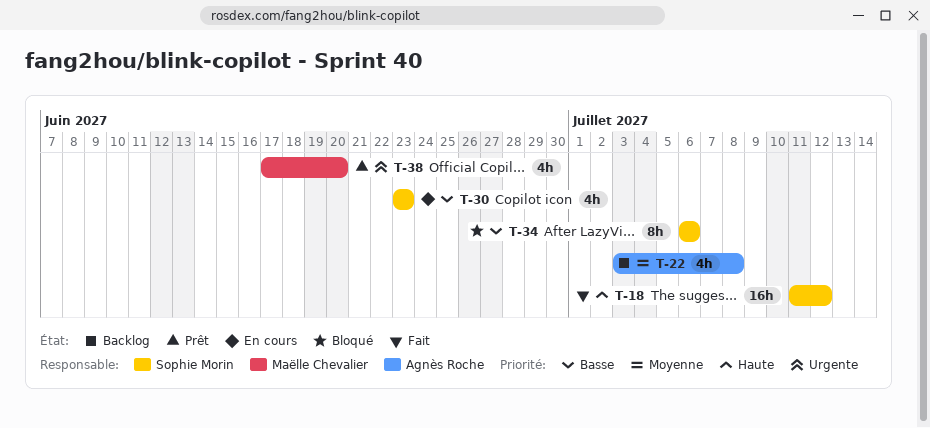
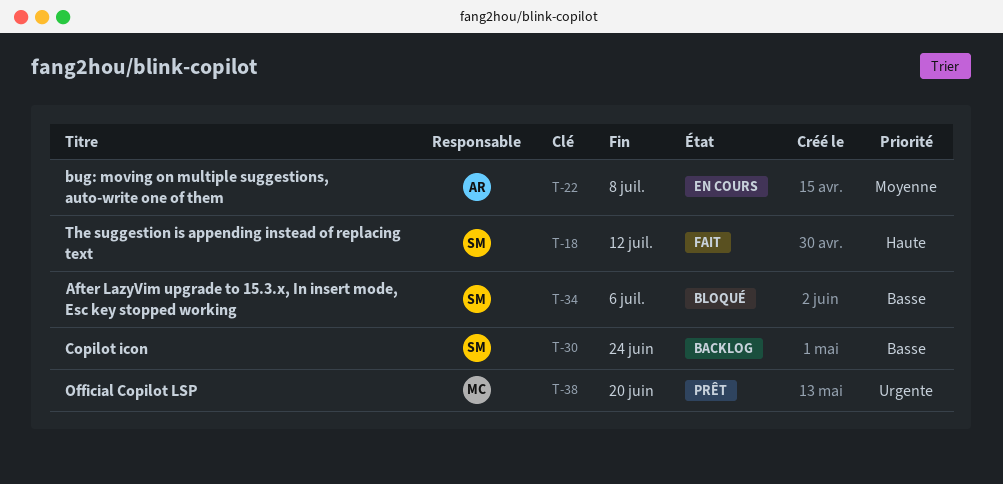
T-22, status: Backlog -> En cours
T-30, status: En cours -> Backlog
T-30, due: Jun 23 -> Jun 24

